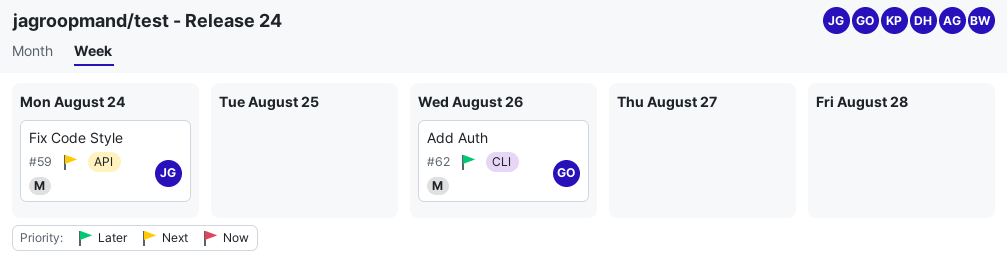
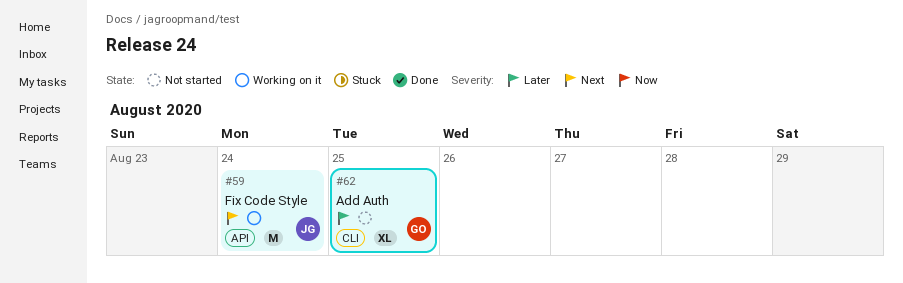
#62, estimate: M -> XL
#62, due: Aug 26 -> Aug 25

